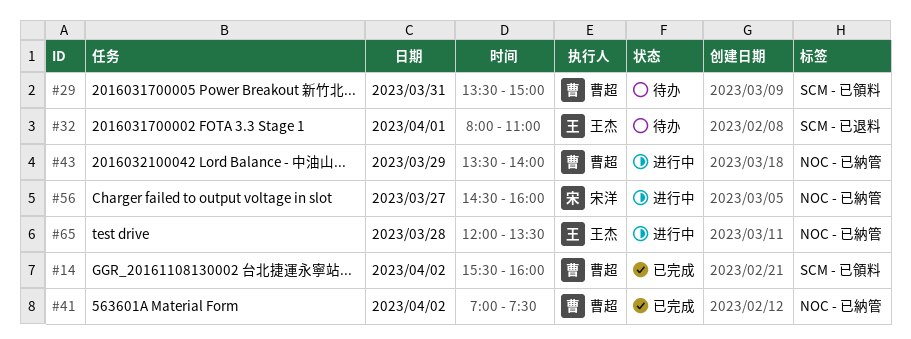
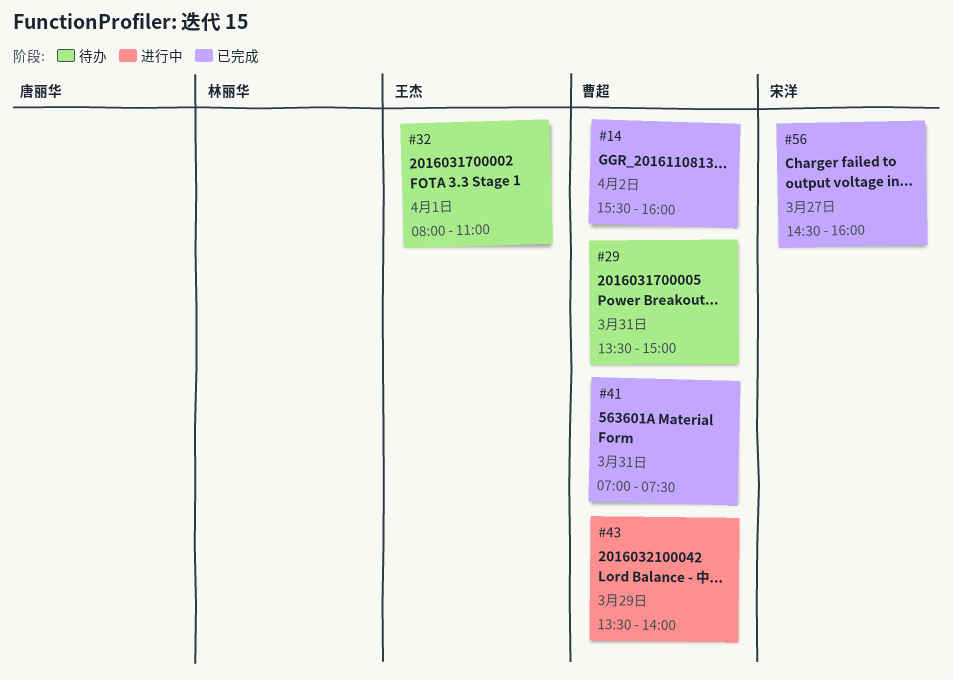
#41, day: Apr 2 -> Mar 31
#56, status: 进行中 -> 已完成
#65: present -> none

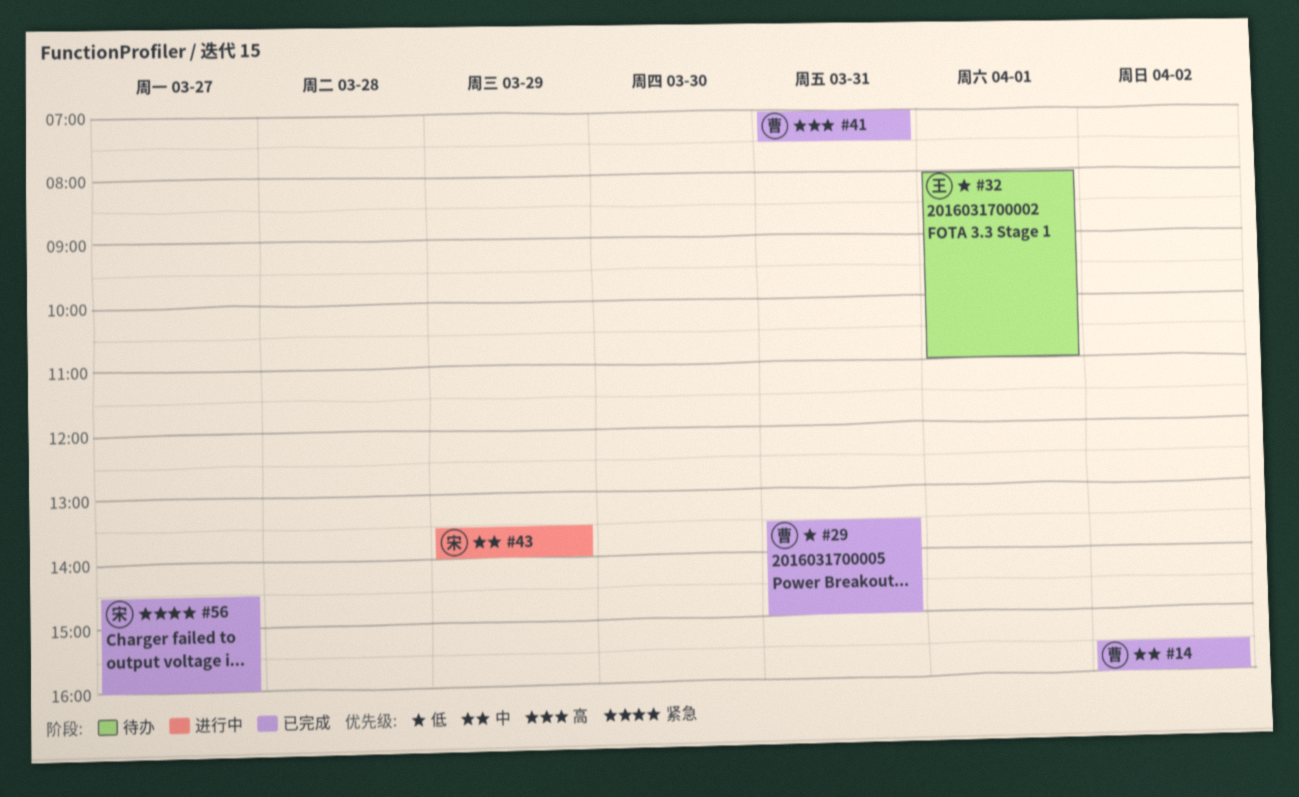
#29, status: 待办 -> 已完成
#43, owner: 曹超 -> 宋洋

